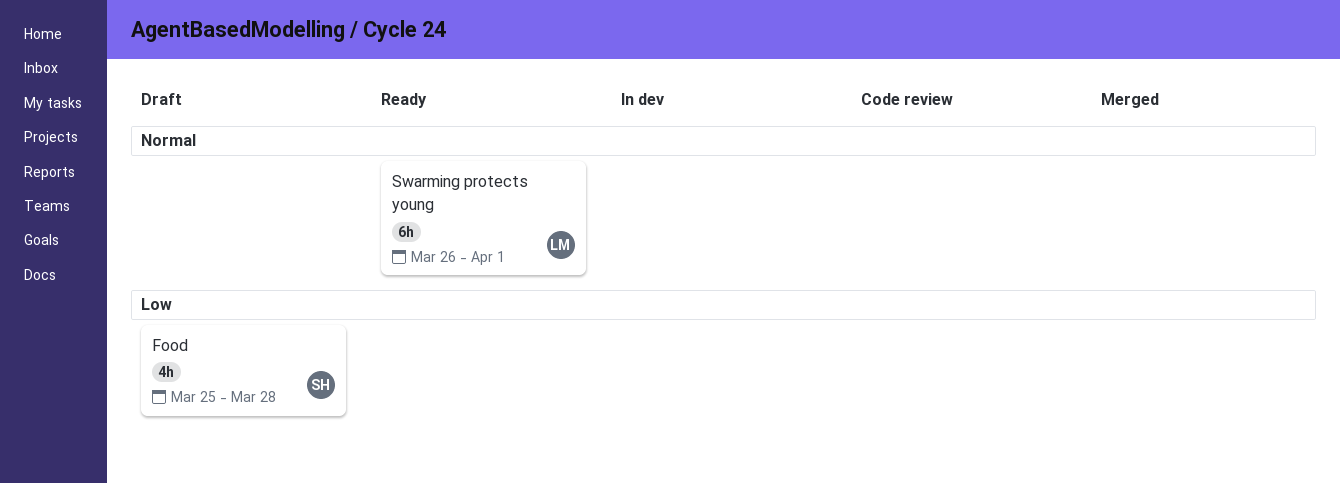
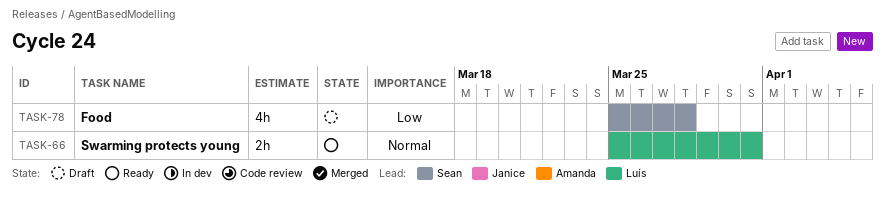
Swarming protects young, estimate: 6h -> 2h
Swarming protects young, start: Mar 26 -> Mar 25
Swarming protects young, due: Apr 1 -> Mar 31

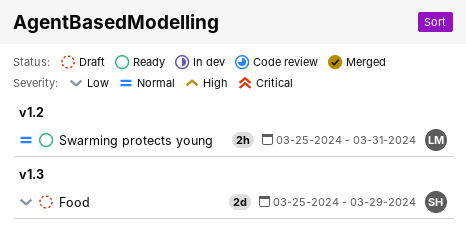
Food, estimate: 4h -> 2d
Food, due: Mar 28 -> Mar 29

